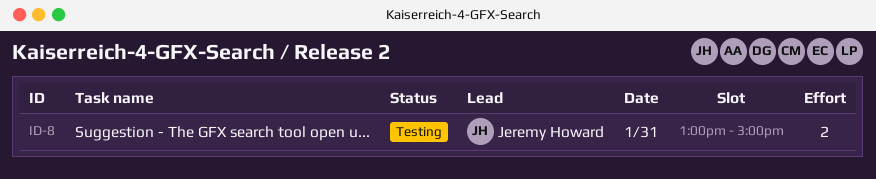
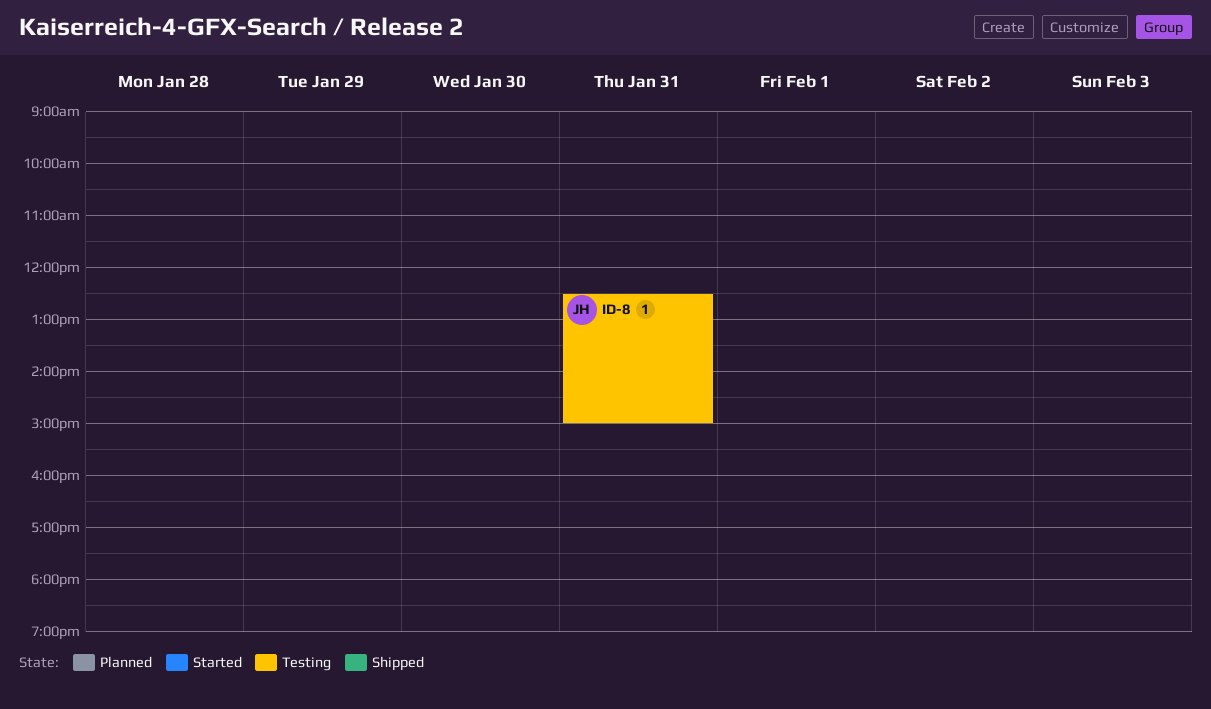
ID-8, estimate: 2 -> 1
ID-8, begins: 13:00 -> 12:30

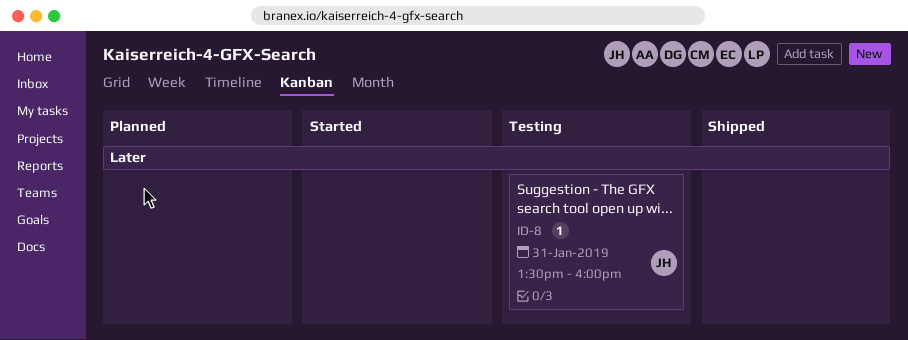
ID-8, begins: 12:30 -> 13:30
ID-8, ends: 15:00 -> 16:00

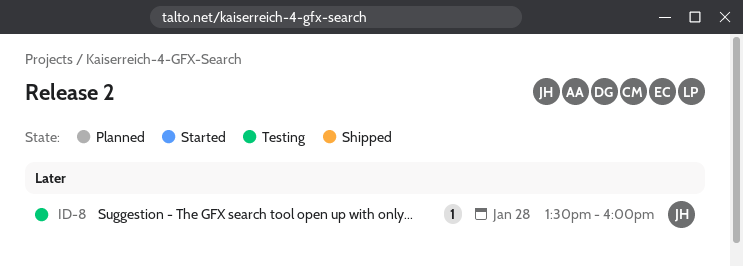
ID-8, day: Jan 31 -> Jan 28

